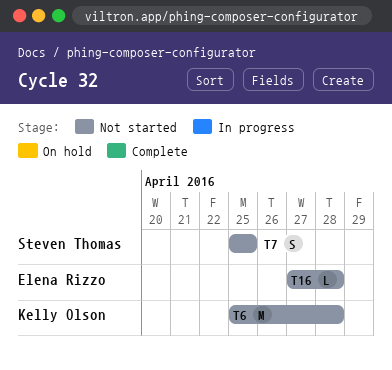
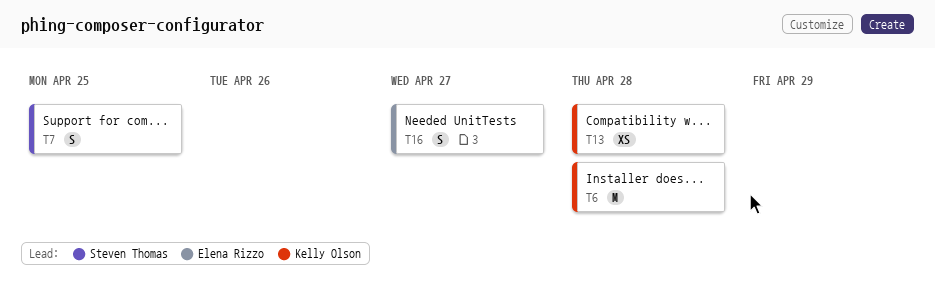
T13: none -> present
T16, estimate: L -> S
T16, due: Apr 28 -> Apr 27

